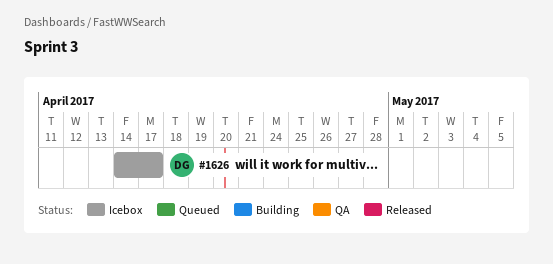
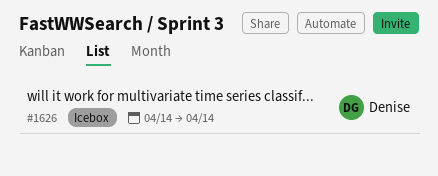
#1626, due: Apr 17 -> Apr 14

